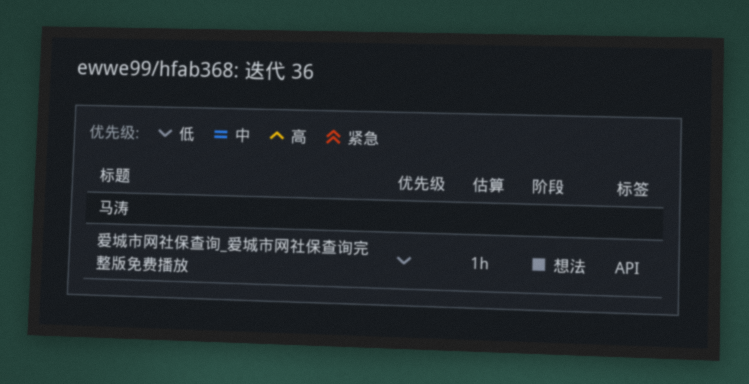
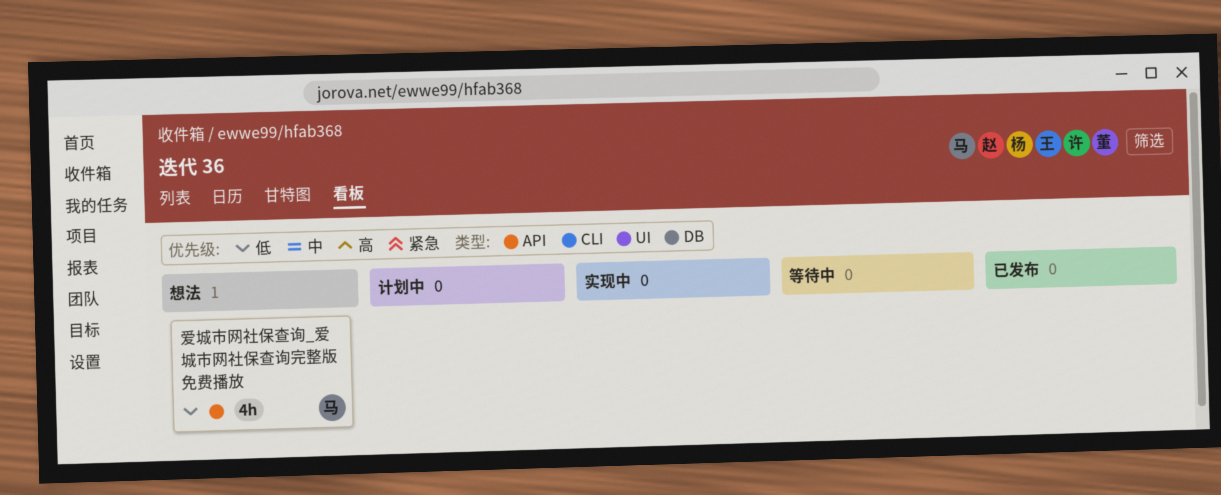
爱城市网社保查询_爱城市网社保查询完整版免费播放, estimate: 1h -> 4h

